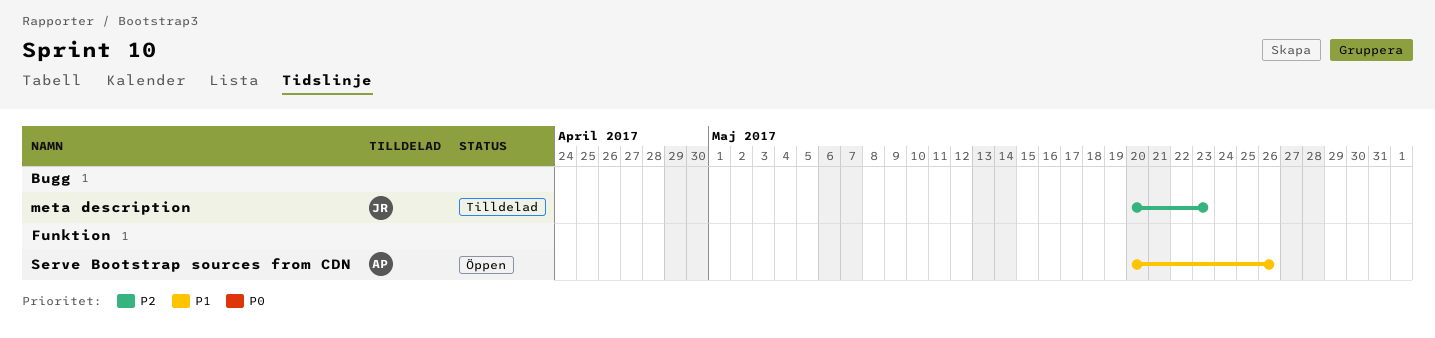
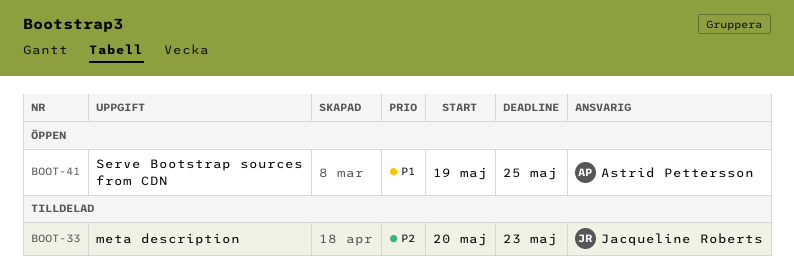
Serve Bootstrap sources from CDN, start: May 20 -> May 19
Serve Bootstrap sources from CDN, due: May 26 -> May 25

